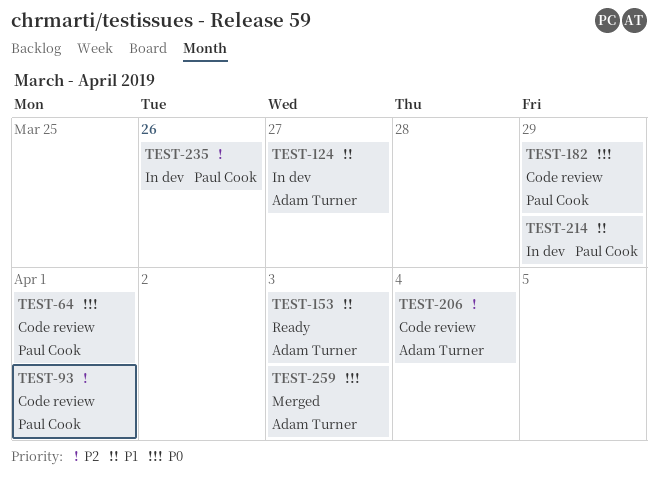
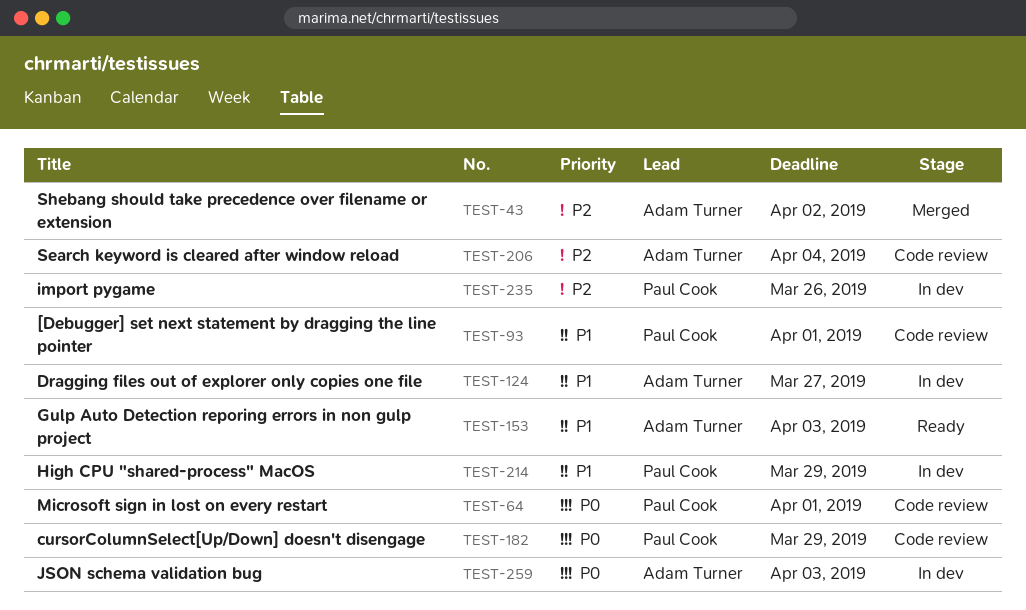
TEST-43: none -> present
TEST-93, priority: P2 -> P1
TEST-259, status: Merged -> In dev

